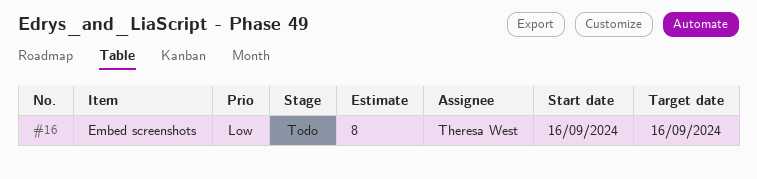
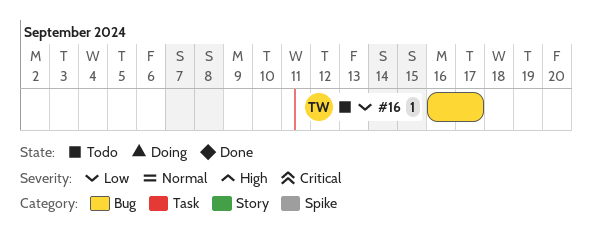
#16, estimate: 8 -> 1
#16, due: Sep 16 -> Sep 17

